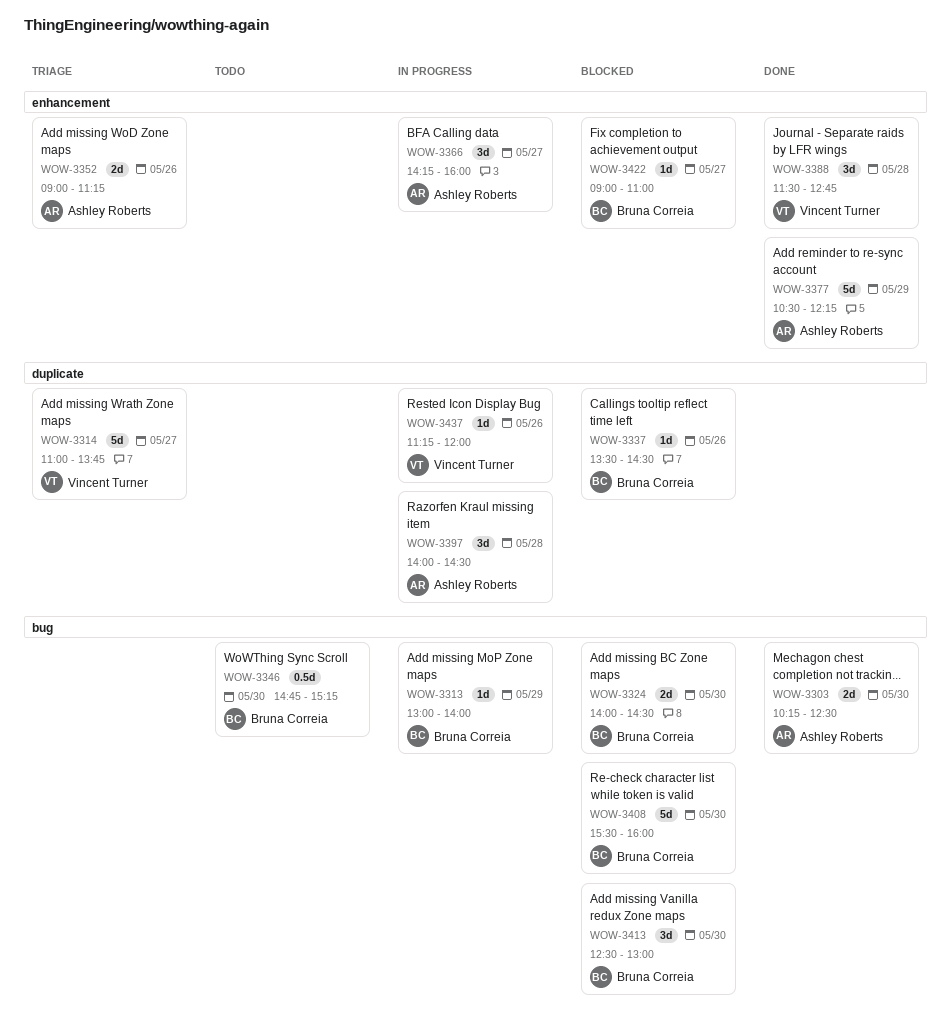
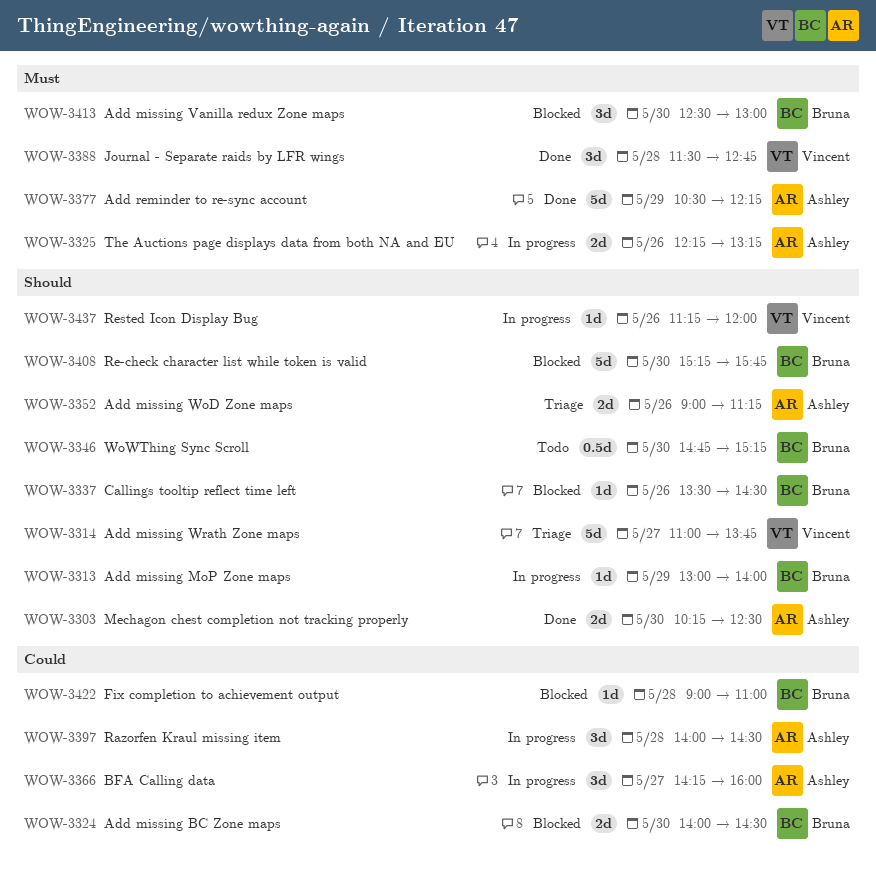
WOW-3325: none -> present
WOW-3408, begins: 15:30 -> 15:15
WOW-3408, ends: 16:00 -> 15:45
WOW-3422, day: May 27 -> May 28

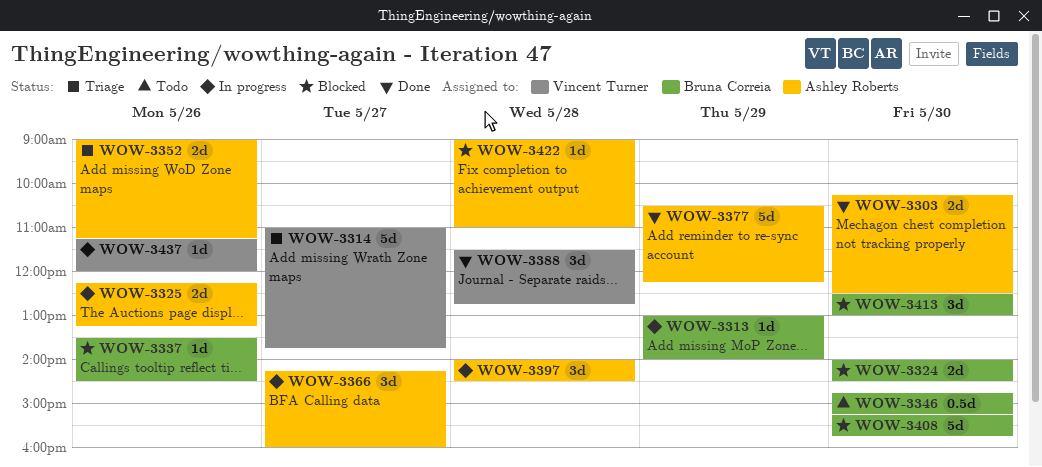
WOW-3422, owner: Bruna Correia -> Ashley Roberts

